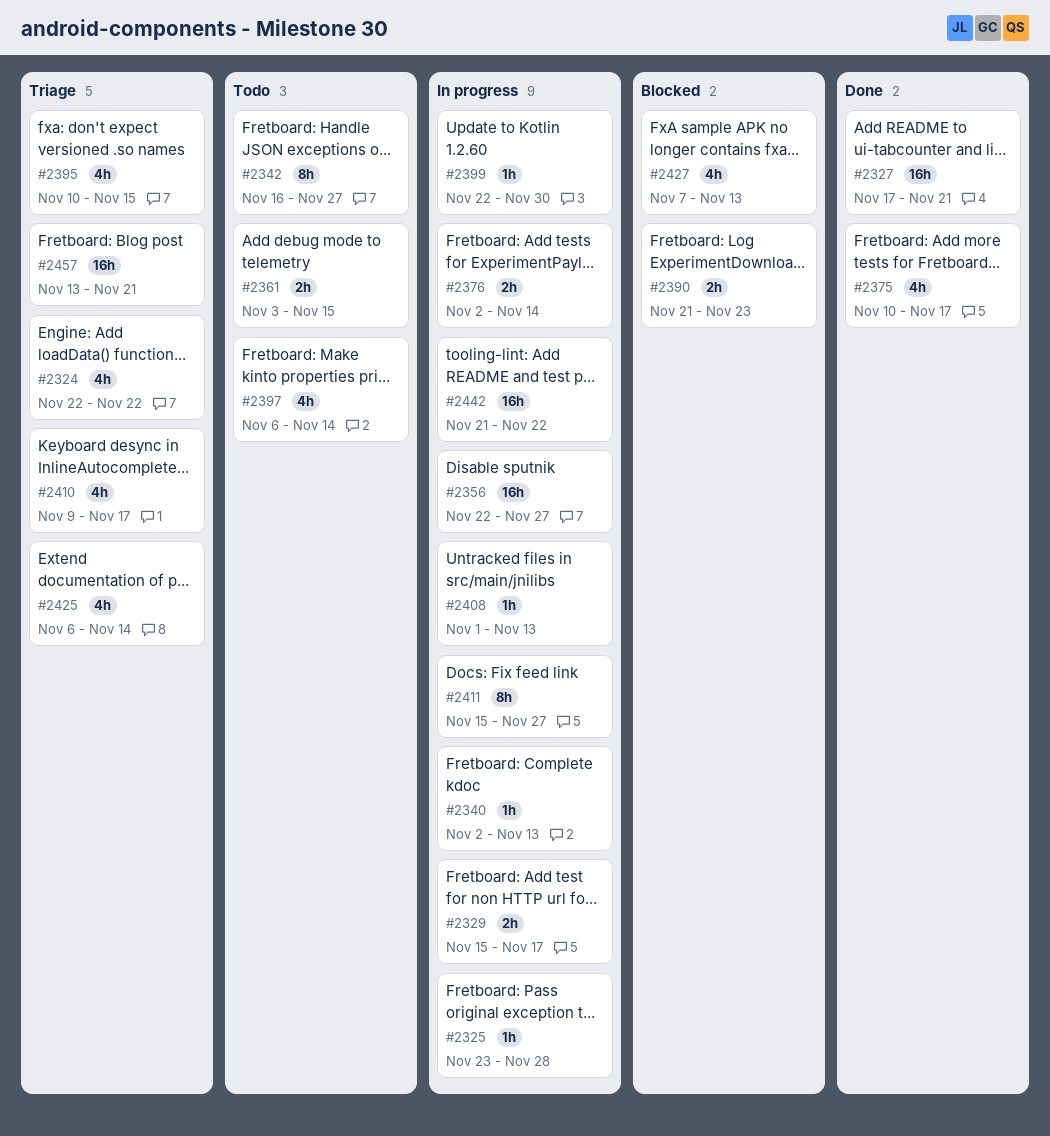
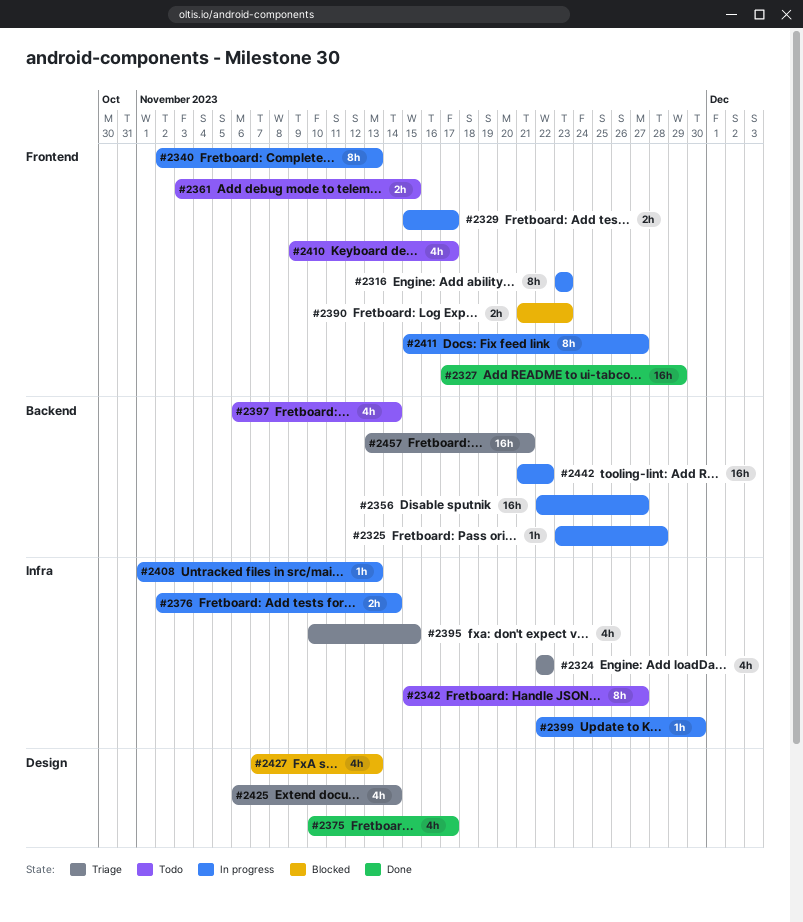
#2316: none -> present
#2327, due: Nov 21 -> Nov 29
#2340, estimate: 1h -> 8h
#2342, start: Nov 16 -> Nov 15
#2410, status: Triage -> Todo

